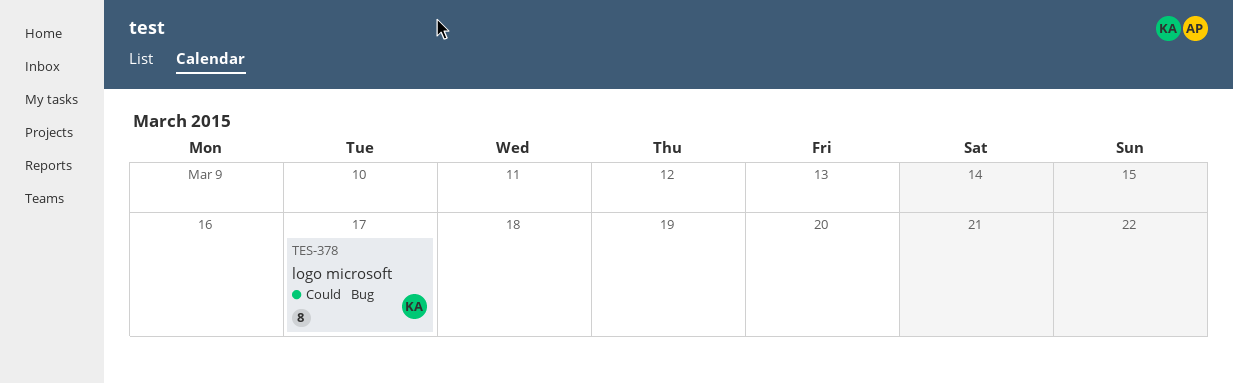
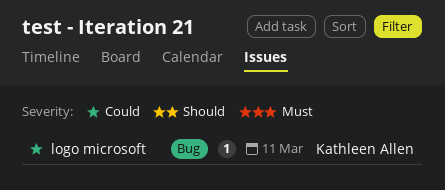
logo microsoft, estimate: 8 -> 1
logo microsoft, due: Mar 17 -> Mar 11

